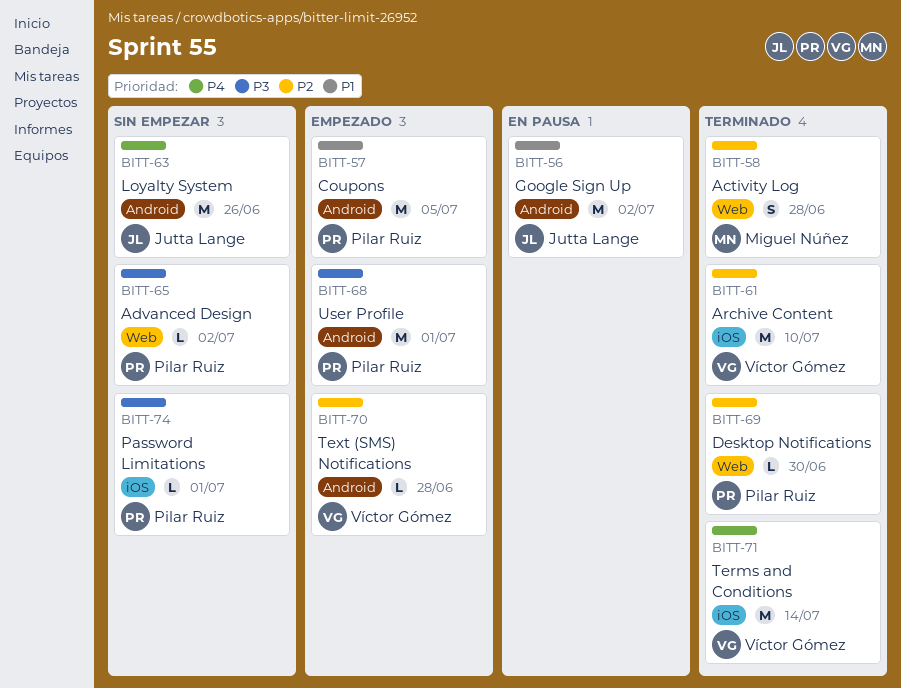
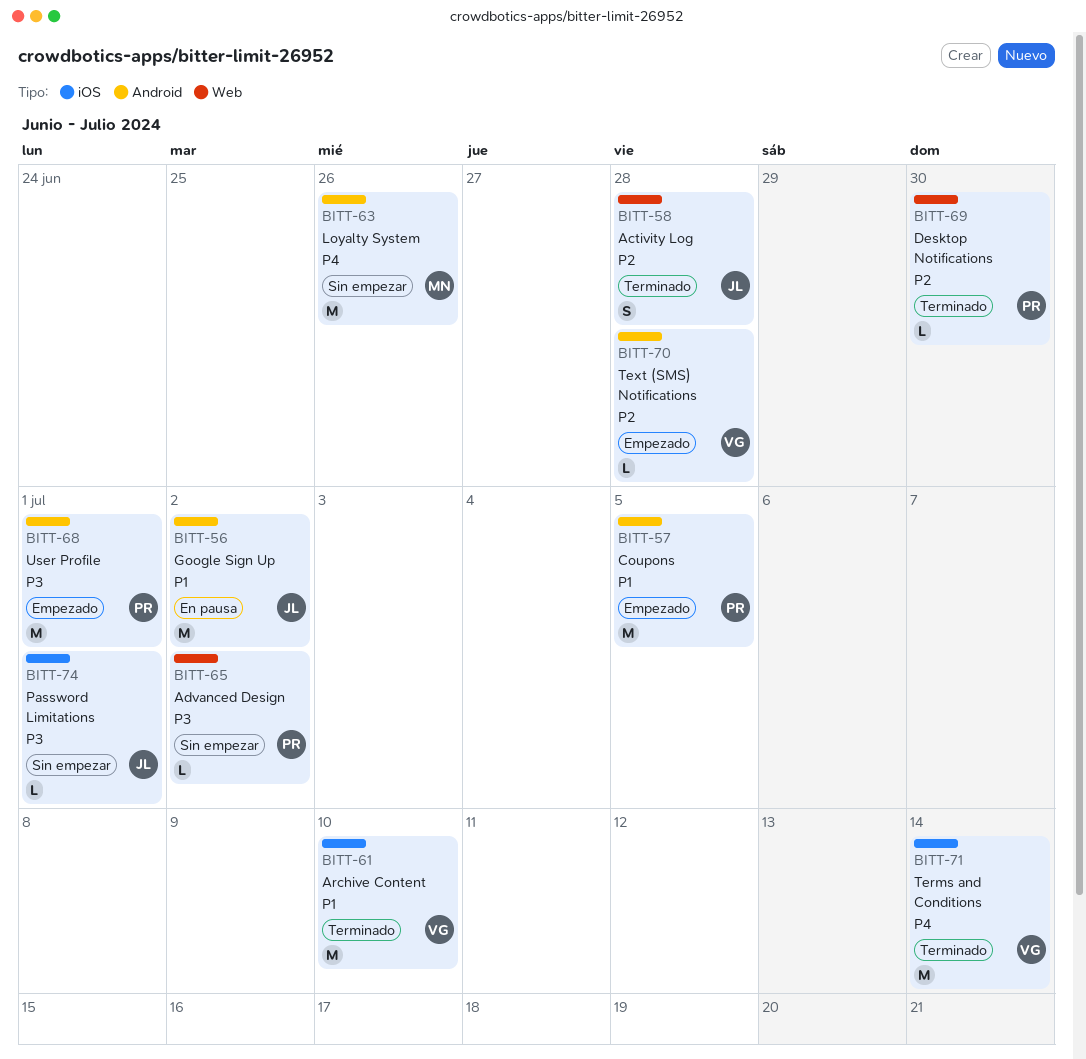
BITT-58, owner: Miguel Núñez -> Jutta Lange
BITT-61, priority: P2 -> P1
BITT-63, owner: Jutta Lange -> Miguel Núñez
BITT-74, owner: Pilar Ruiz -> Jutta Lange

